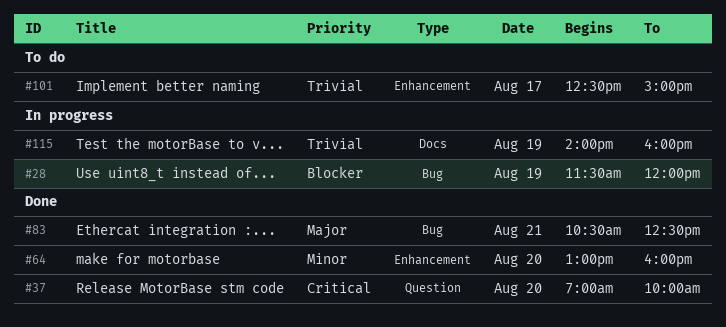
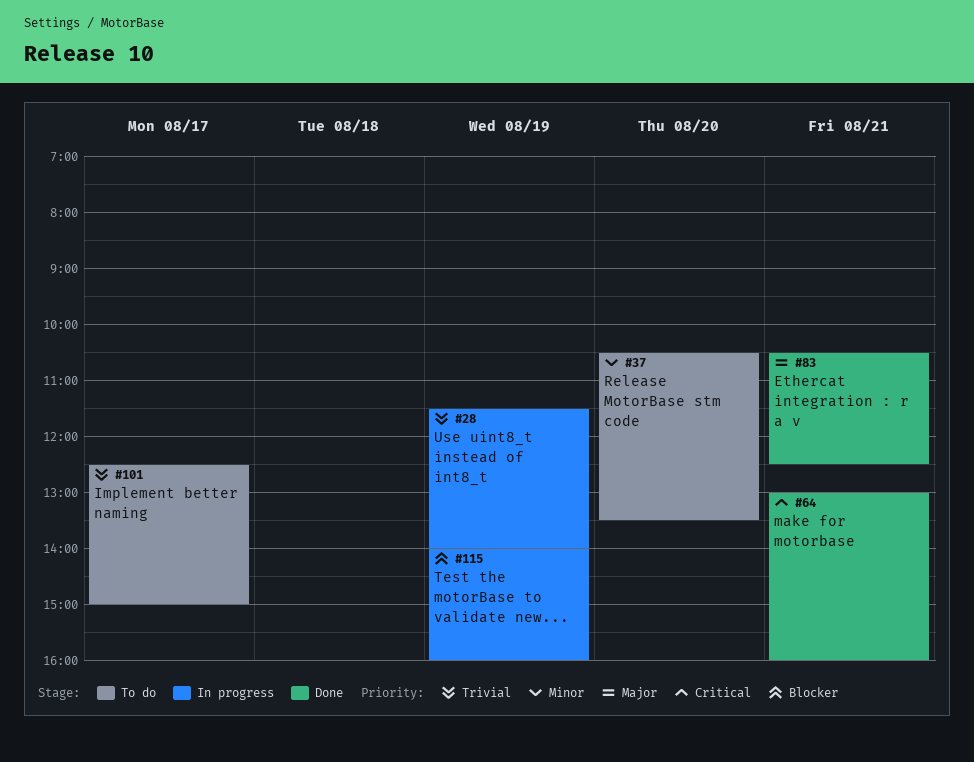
#28, priority: Blocker -> Trivial
#28, ends: 12:00 -> 14:00
#37, status: Done -> To do
#37, priority: Critical -> Minor
#37, begins: 07:00 -> 10:30
#37, ends: 10:00 -> 13:30
#64, priority: Minor -> Critical
#64, day: Aug 20 -> Aug 21
#115, priority: Trivial -> Blocker

